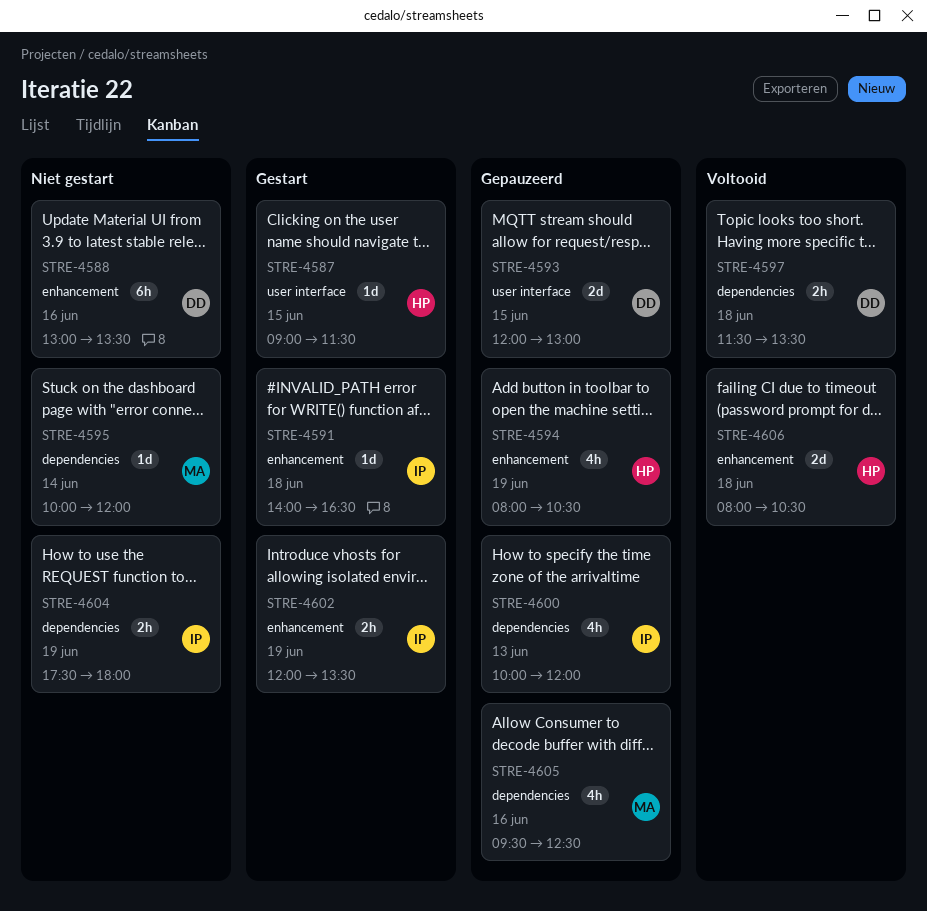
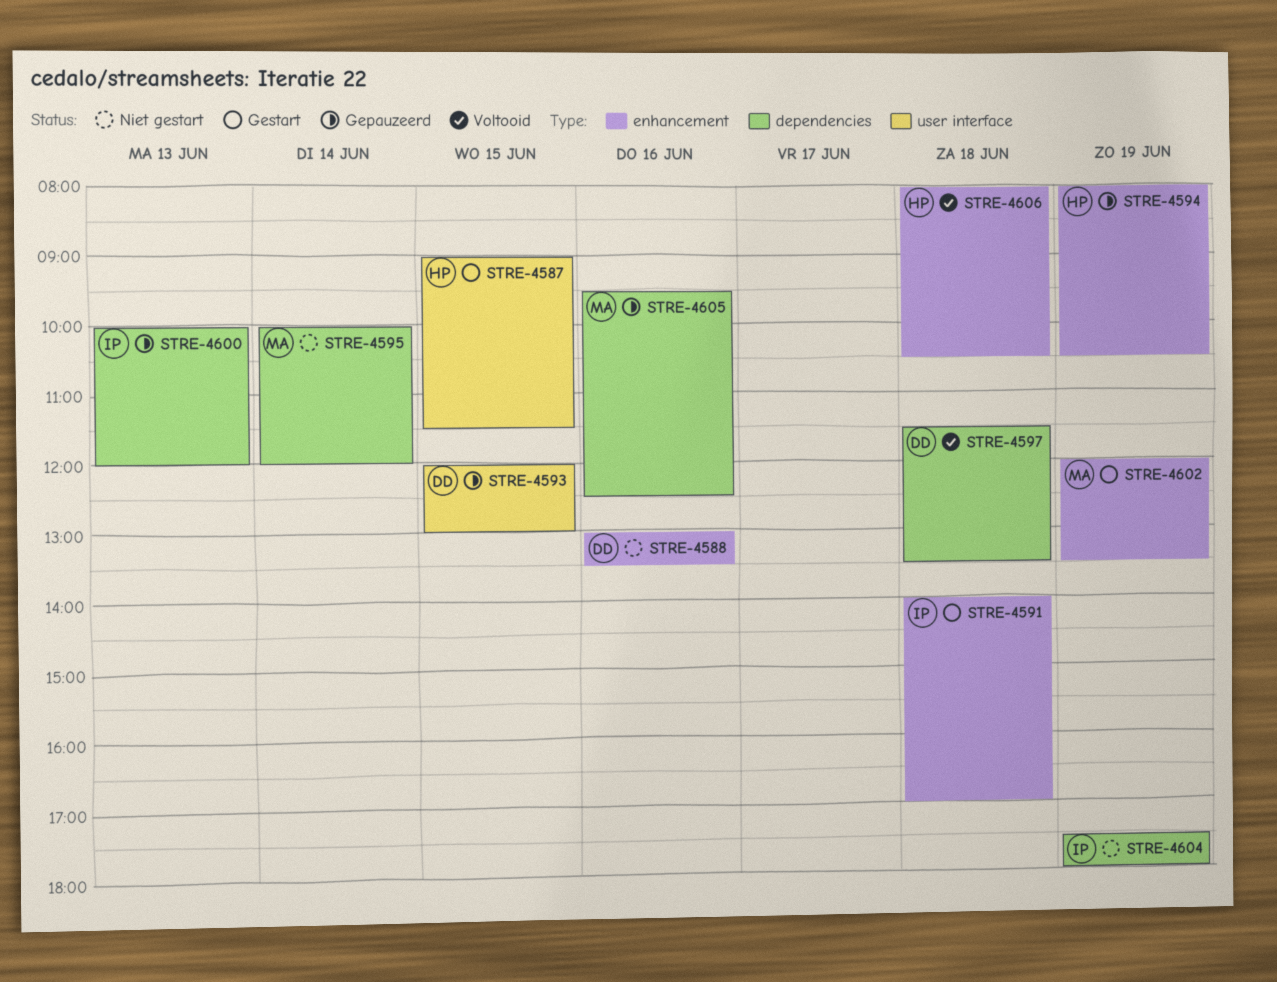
STRE-4591, ends: 16:30 -> 17:00
STRE-4602, owner: IP -> MA

